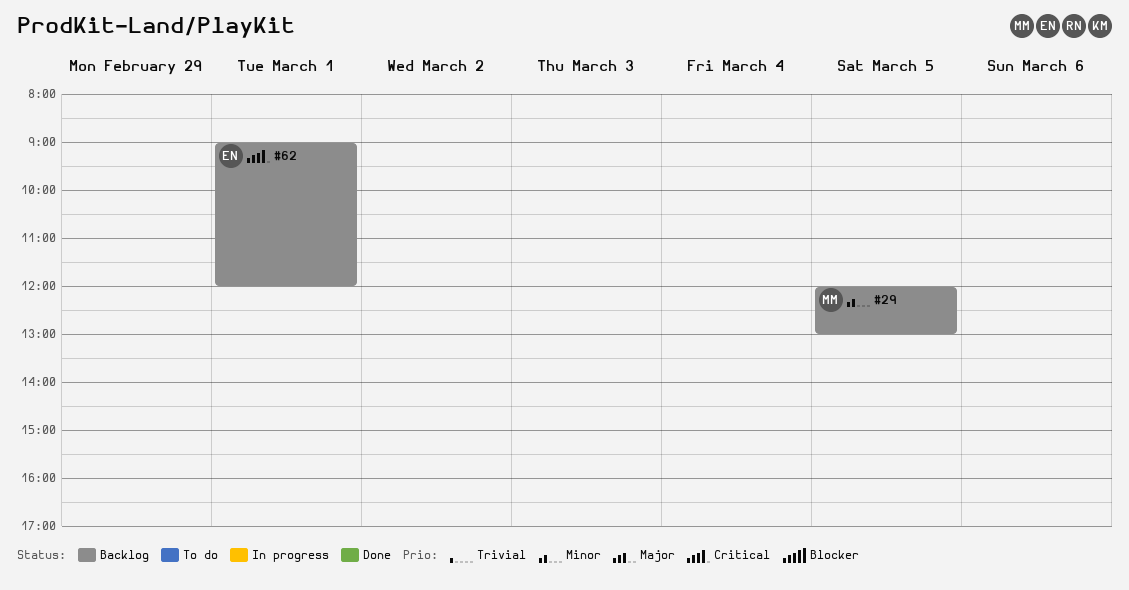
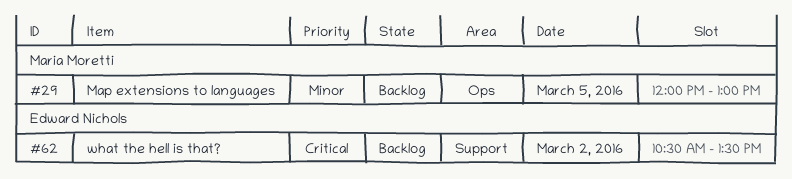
#62, day: Mar 1 -> Mar 2
#62, begins: 09:00 -> 10:30
#62, ends: 12:00 -> 13:30

